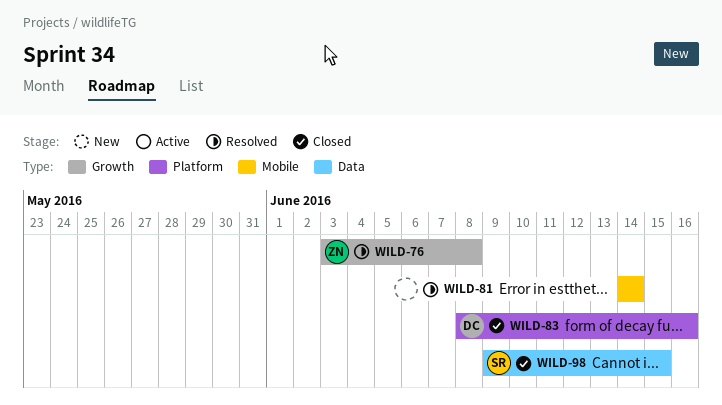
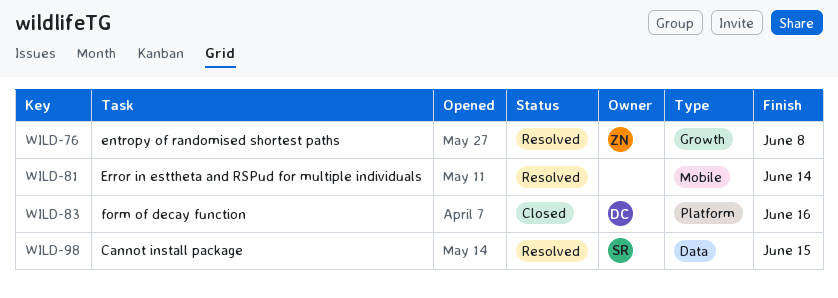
WILD-98, status: Closed -> Resolved

